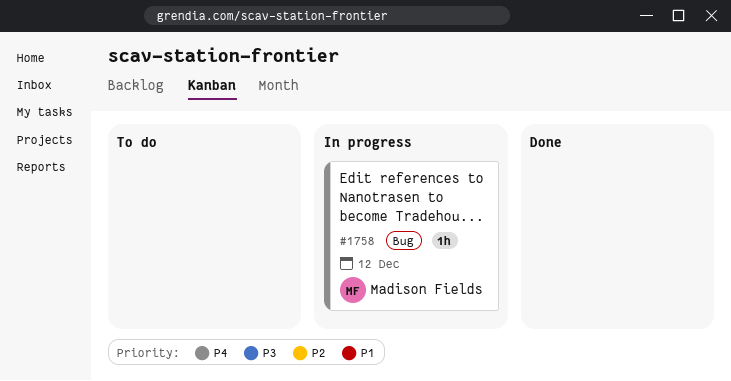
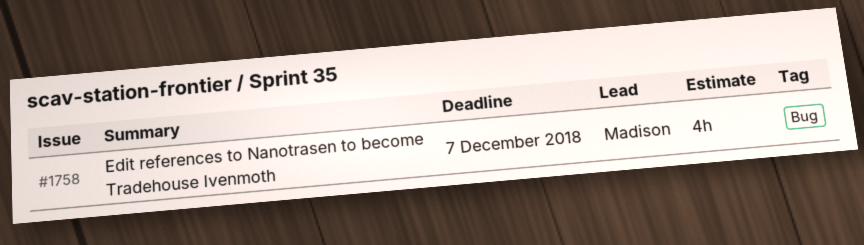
#1758, estimate: 1h -> 4h
#1758, due: Dec 12 -> Dec 7

